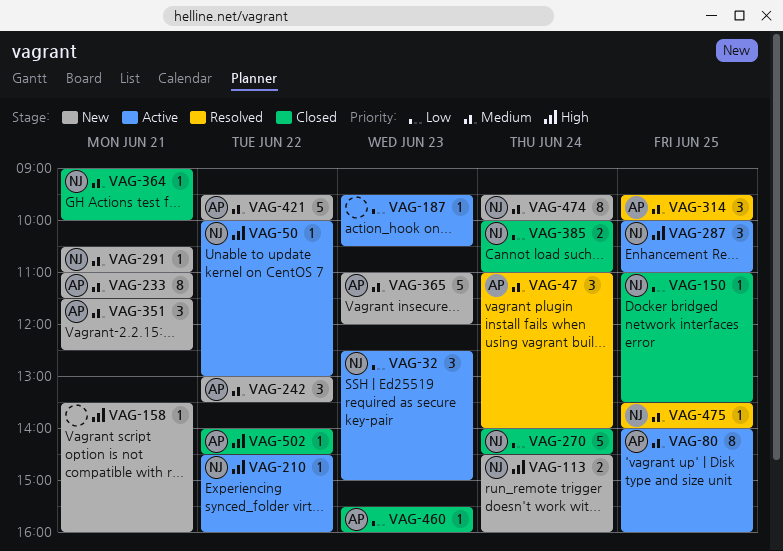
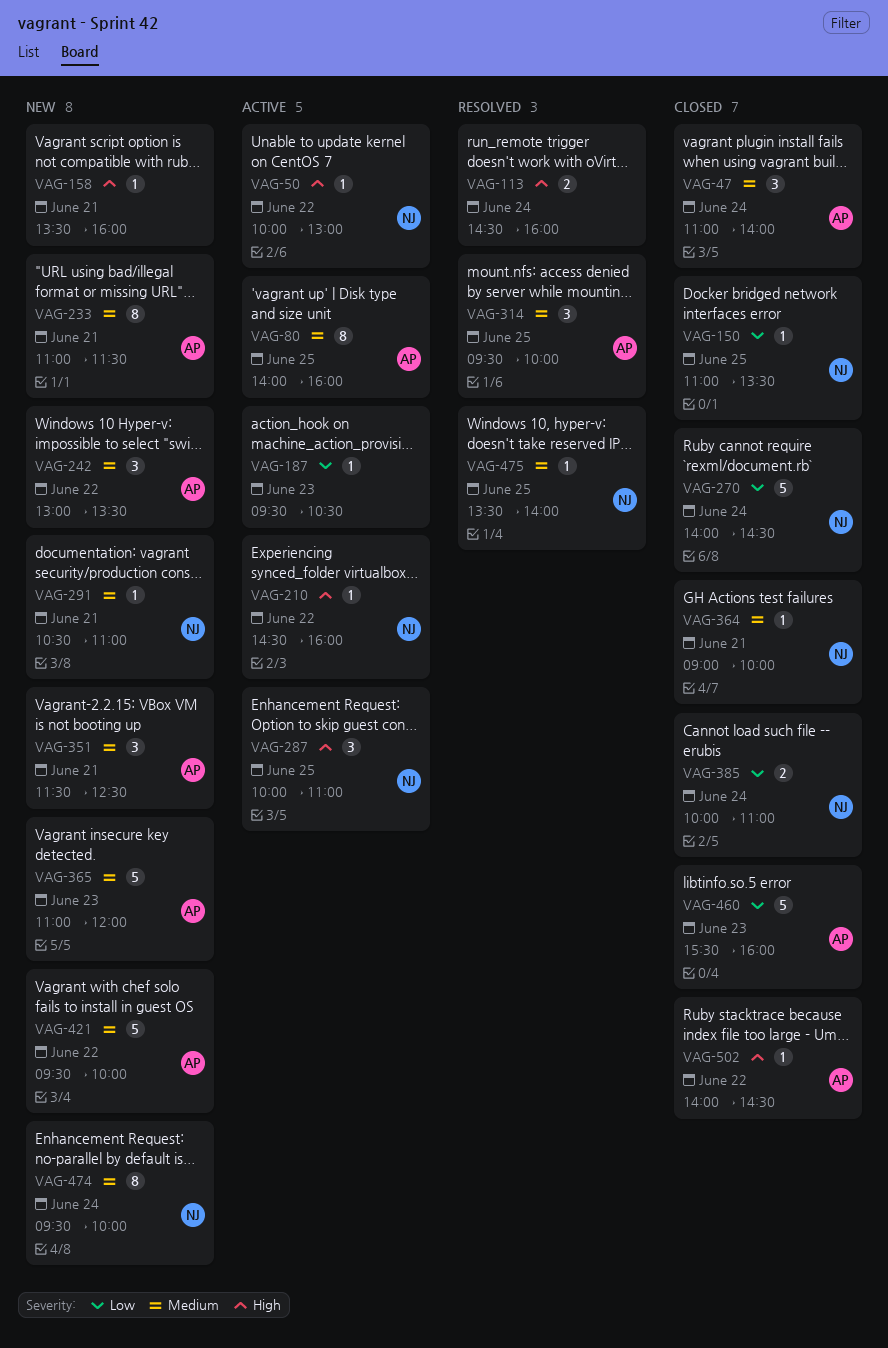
VAG-32: present -> none
VAG-47, status: Resolved -> Closed
VAG-113, status: New -> Resolved
VAG-113, owner: NJ -> none
VAG-460, estimate: 1 -> 5

